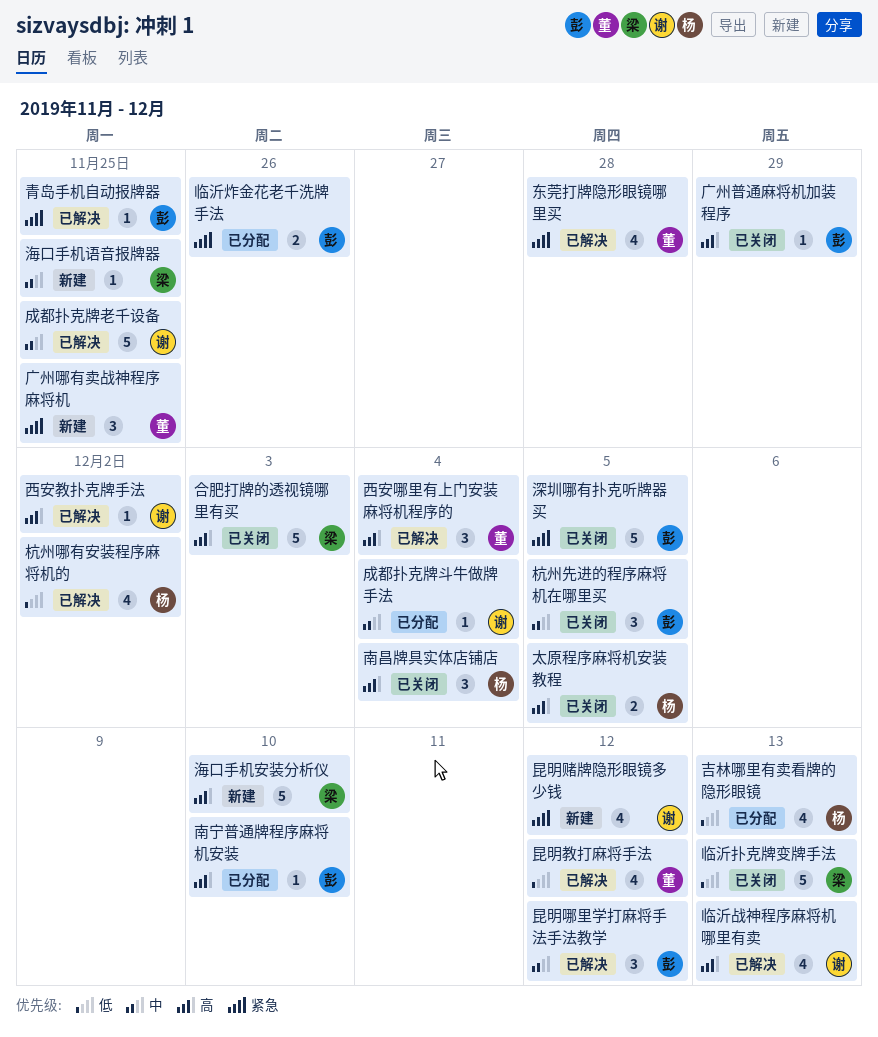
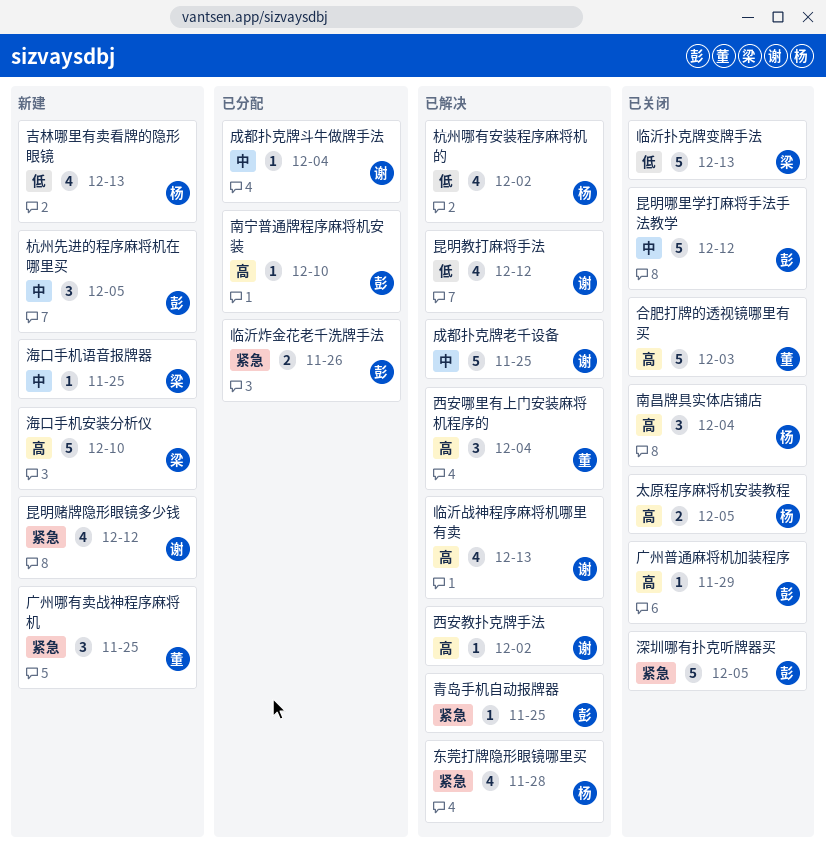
东莞打牌隐形眼镜哪里买, owner: 董 -> 杨
合肥打牌的透视镜哪里有买, owner: 梁 -> 董
吉林哪里有卖看牌的隐形眼镜, status: 已分配 -> 新建
昆明哪里学打麻将手法手法教学, status: 已解决 -> 已关闭
昆明哪里学打麻将手法手法教学, estimate: 3 -> 5
昆明教打麻将手法, owner: 董 -> 谢
杭州先进的程序麻将机在哪里买, status: 已关闭 -> 新建

